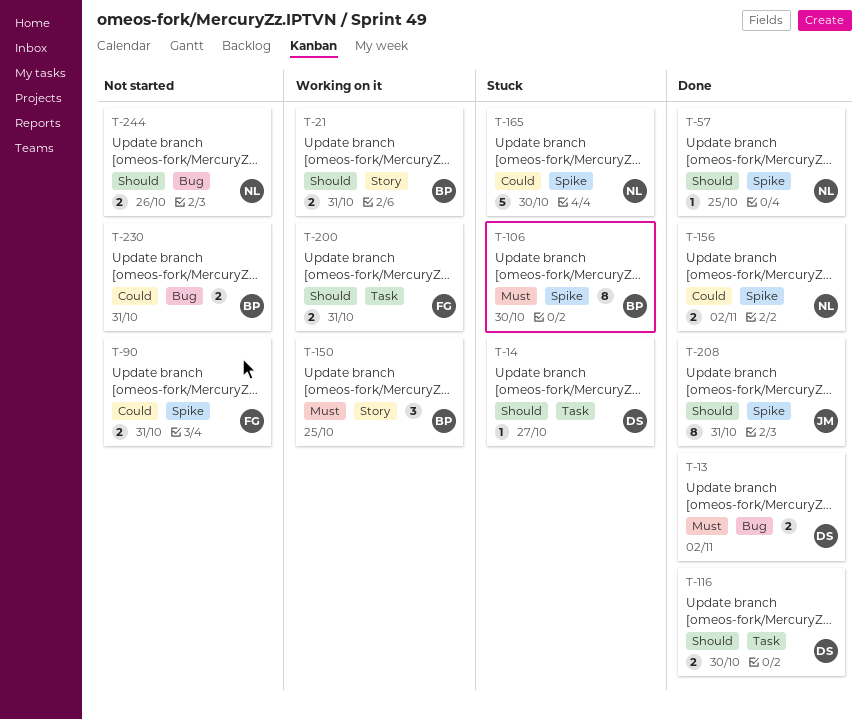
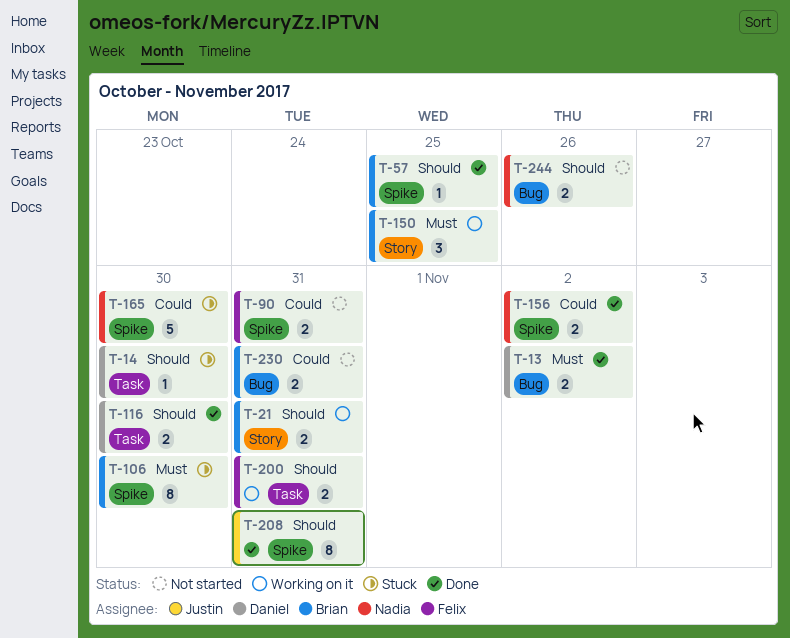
T-14, due: Oct 27 -> Oct 30
T-57, owner: Nadia -> Brian

